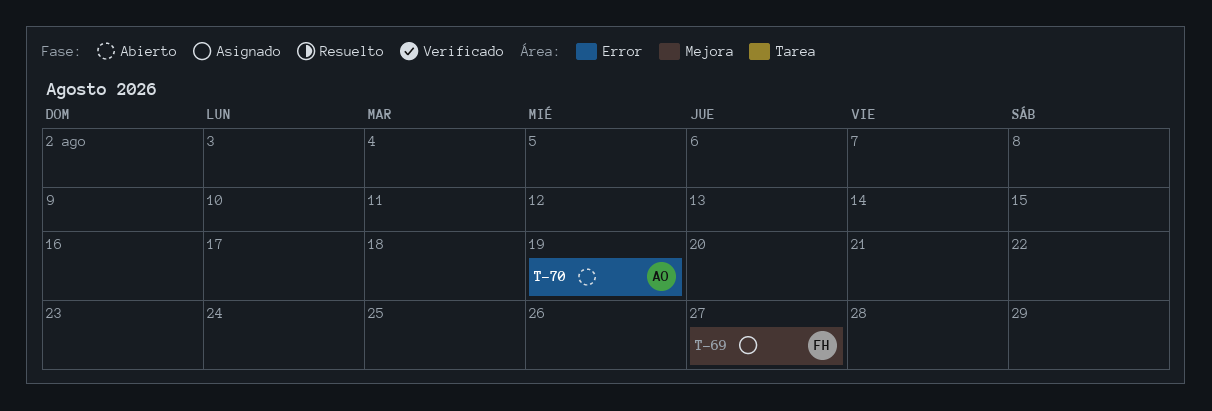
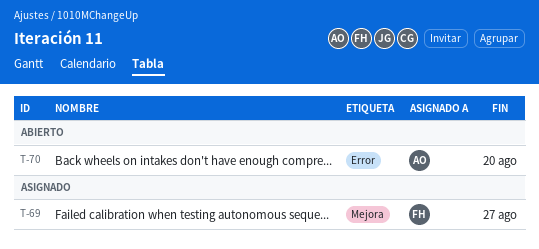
T-70, due: Aug 19 -> Aug 20

